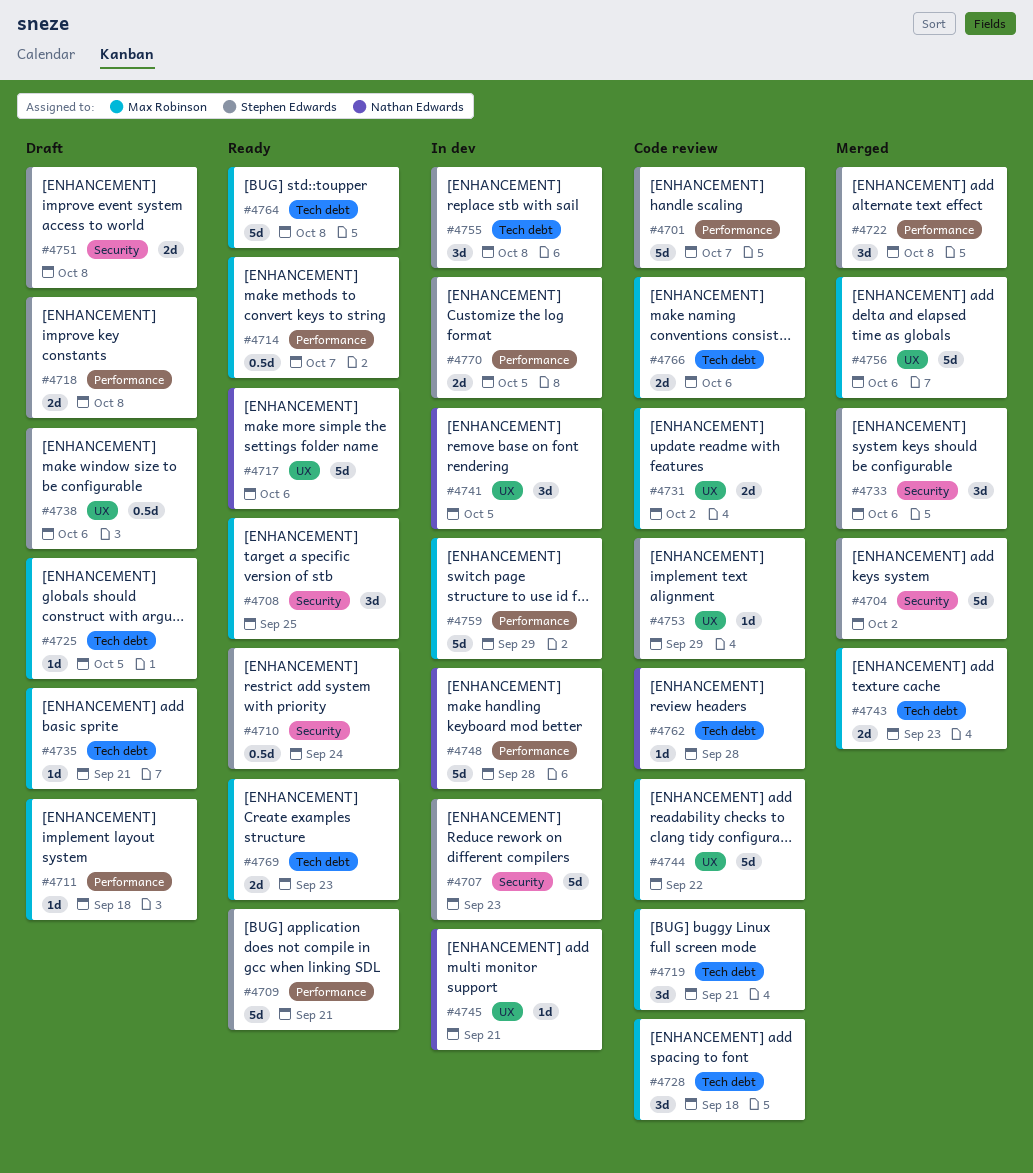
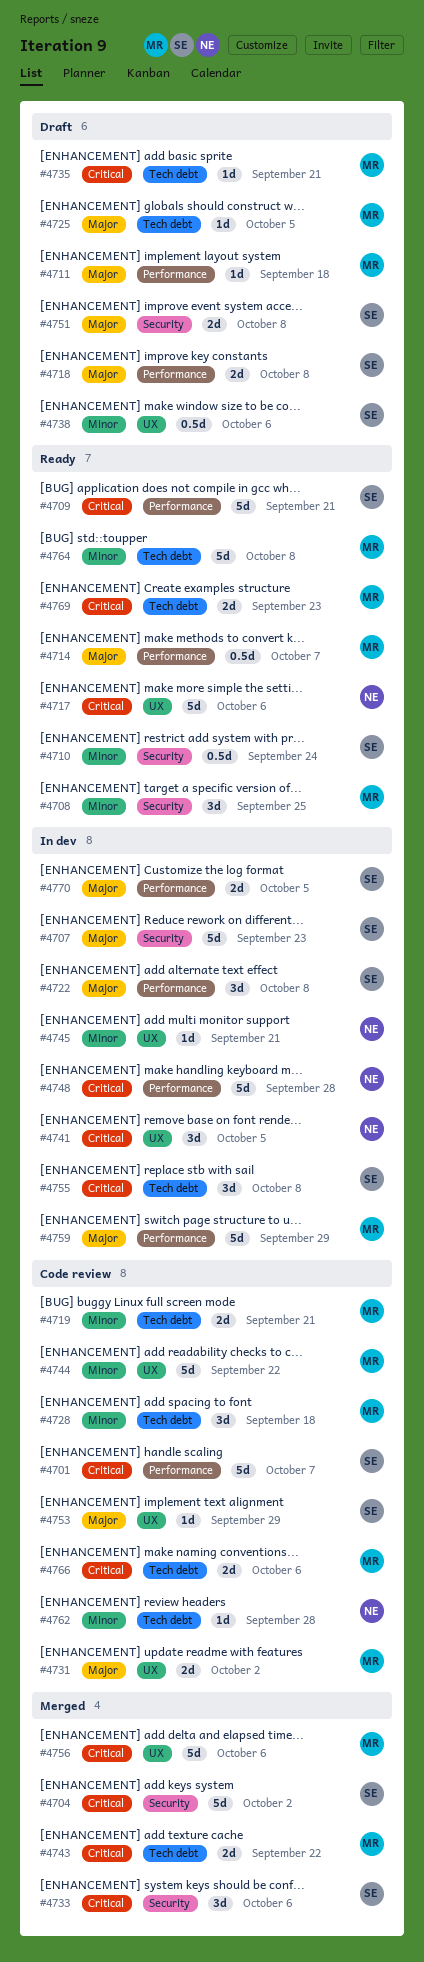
#4719, estimate: 3d -> 2d
#4722, status: Merged -> In dev
#4743, due: Sep 23 -> Sep 22

